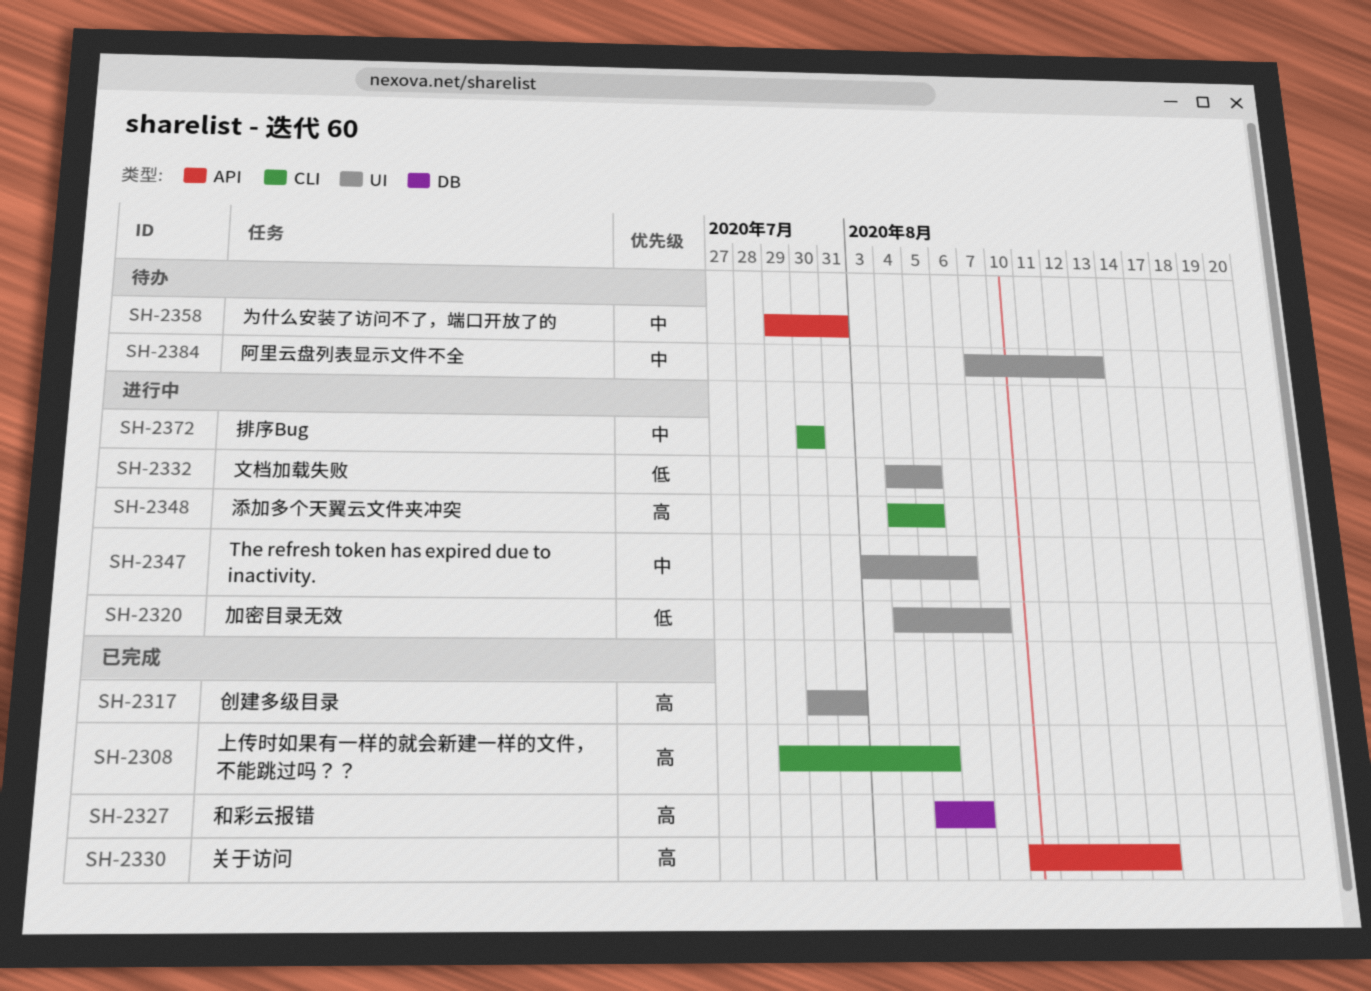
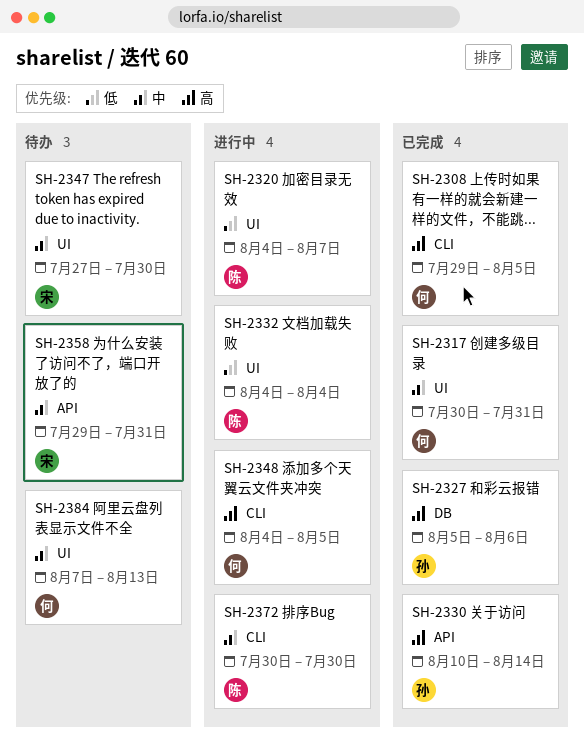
SH-2317, priority: 高 -> 中
SH-2332, due: Aug 5 -> Aug 4
SH-2347, status: 进行中 -> 待办
SH-2347, start: Aug 3 -> Jul 27
SH-2347, due: Aug 6 -> Jul 30

